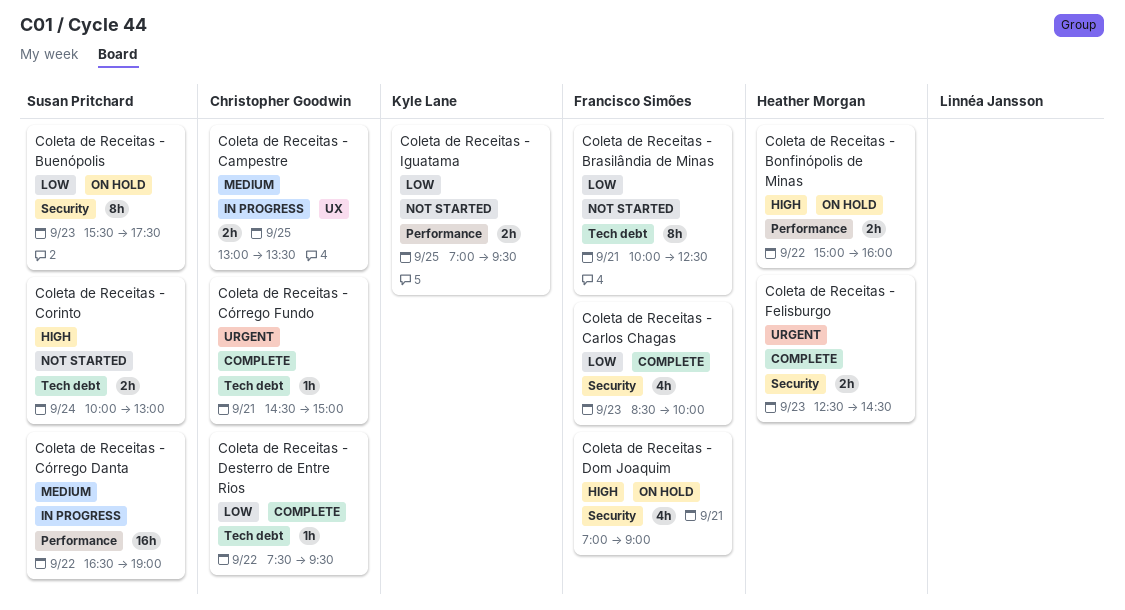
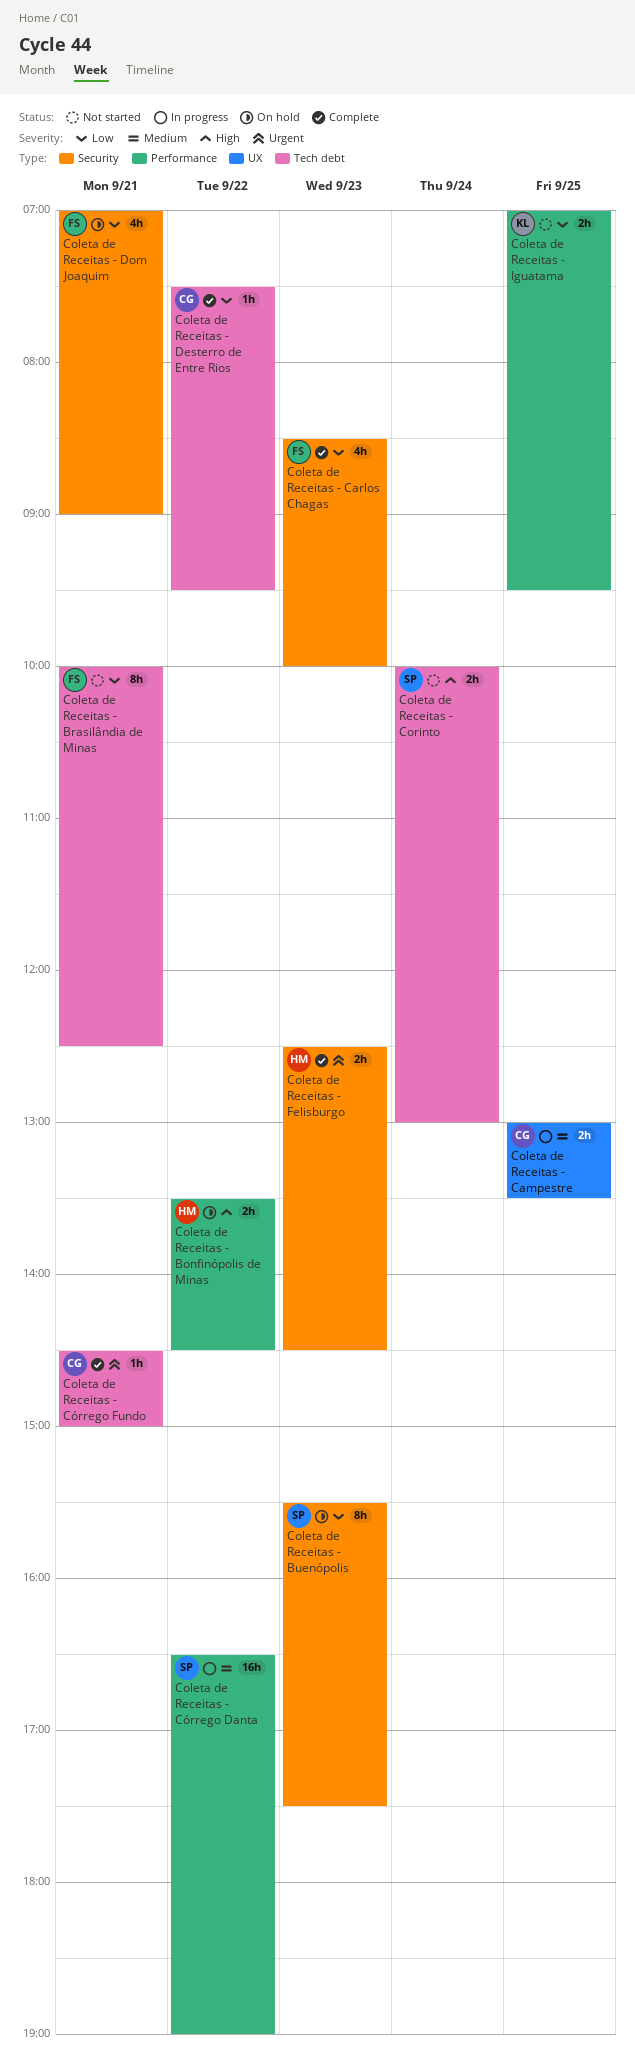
Coleta de Receitas - Bonfinópolis de Minas, begins: 15:00 -> 13:30
Coleta de Receitas - Bonfinópolis de Minas, ends: 16:00 -> 14:30
Coleta de Receitas - Dom Joaquim, priority: High -> Low

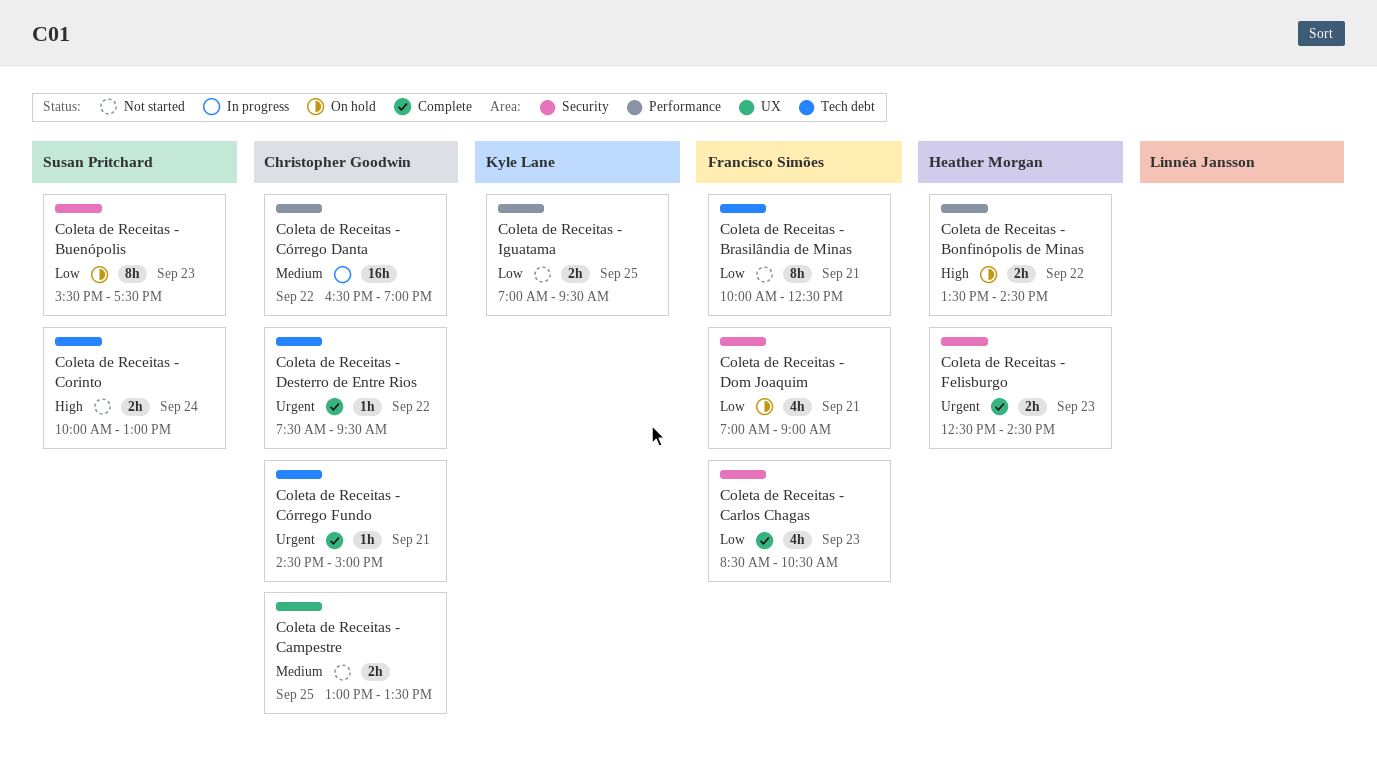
Coleta de Receitas - Campestre, status: In progress -> Not started
Coleta de Receitas - Carlos Chagas, ends: 10:00 -> 10:30
Coleta de Receitas - Córrego Danta, owner: Susan Pritchard -> Christopher Goodwin
Coleta de Receitas - Desterro de Entre Rios, priority: Low -> Urgent

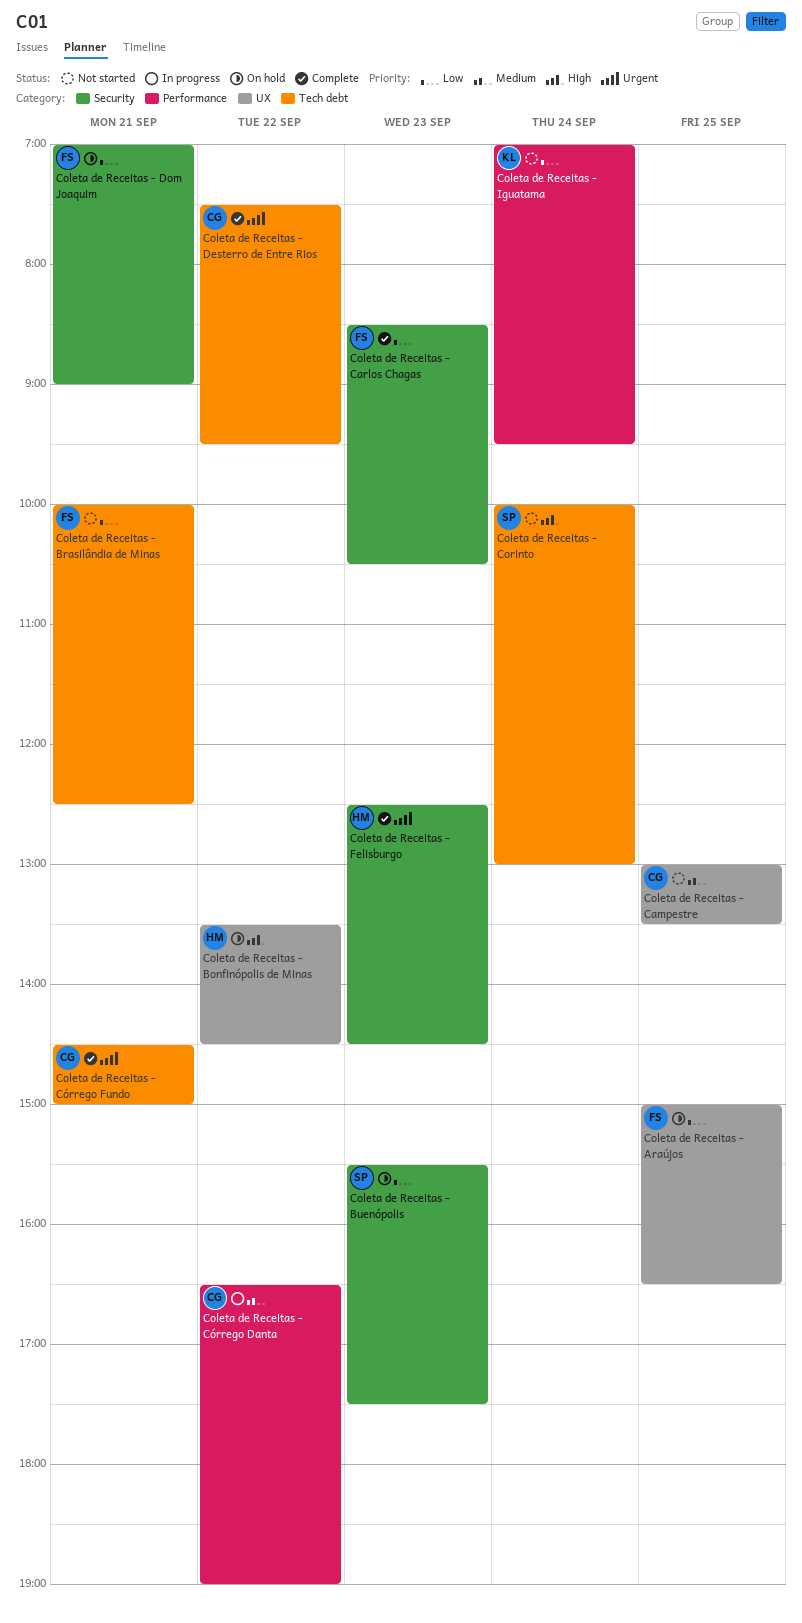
Coleta de Receitas - Araújos: none -> present
Coleta de Receitas - Bonfinópolis de Minas, label: Performance -> UX
Coleta de Receitas - Iguatama, day: Sep 25 -> Sep 24

